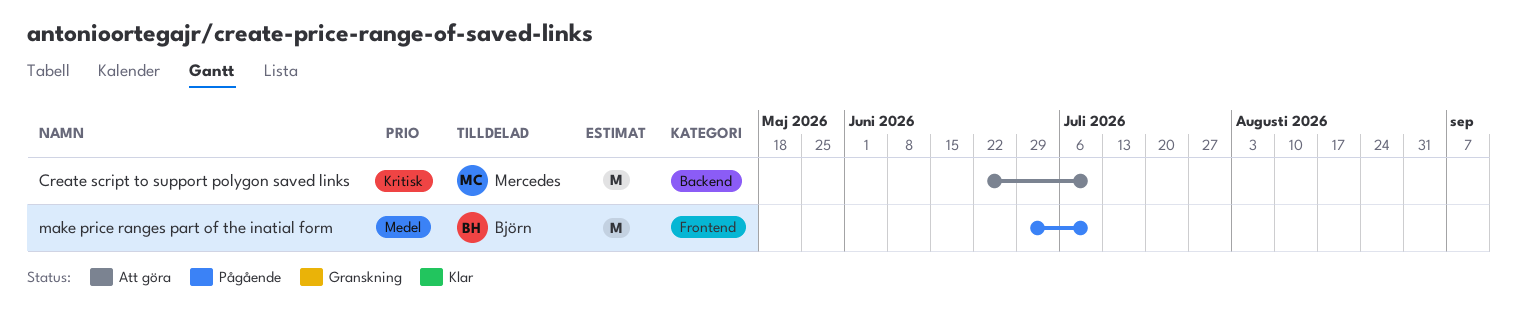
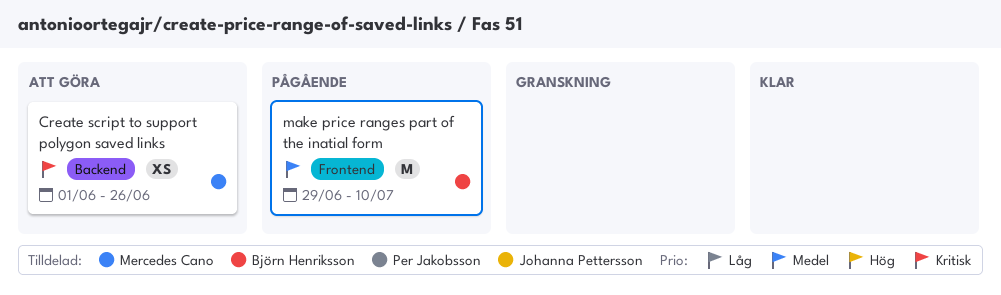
Create script to support polygon saved links, estimate: M -> XS
Create script to support polygon saved links, start: Jun 22 -> Jun 1
Create script to support polygon saved links, due: Jul 10 -> Jun 26

